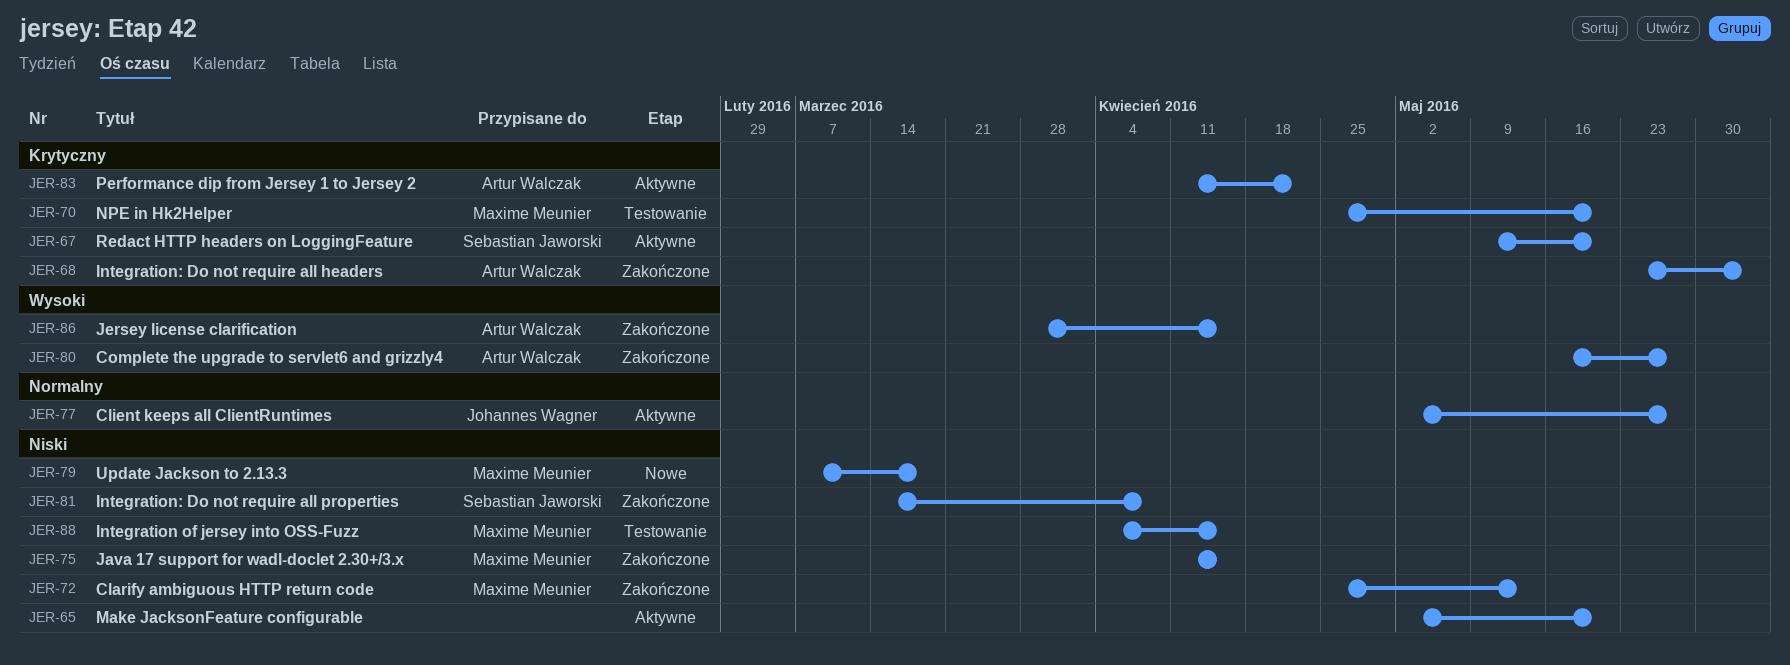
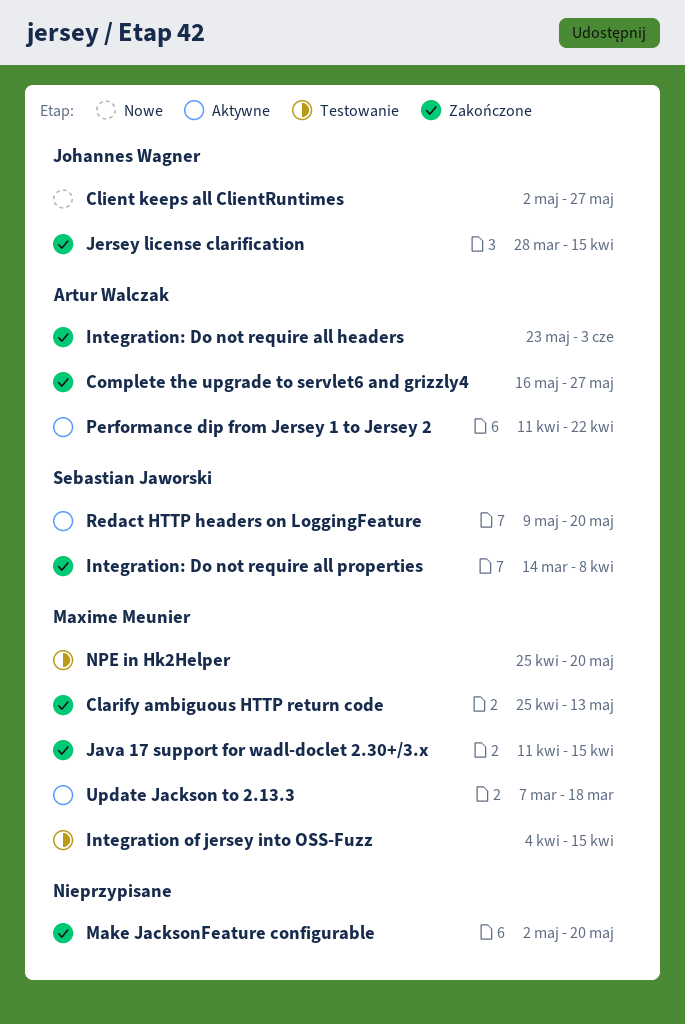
Client keeps all ClientRuntimes, status: Aktywne -> Nowe
Jersey license clarification, owner: Artur Walczak -> Johannes Wagner
Make JacksonFeature configurable, status: Aktywne -> Zakończone
Update Jackson to 2.13.3, status: Nowe -> Aktywne

